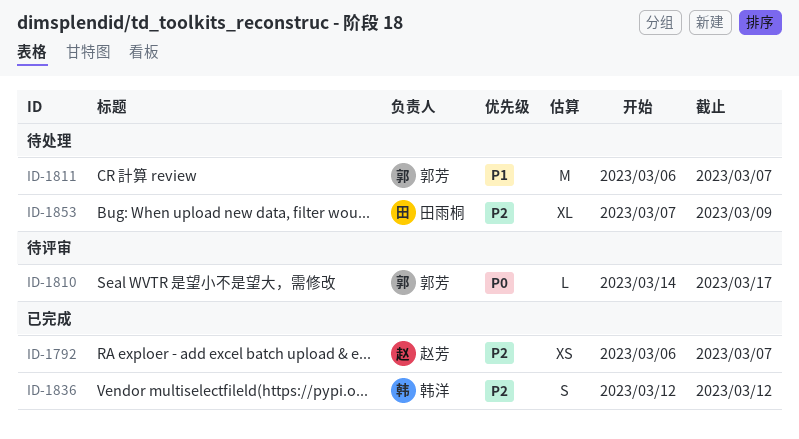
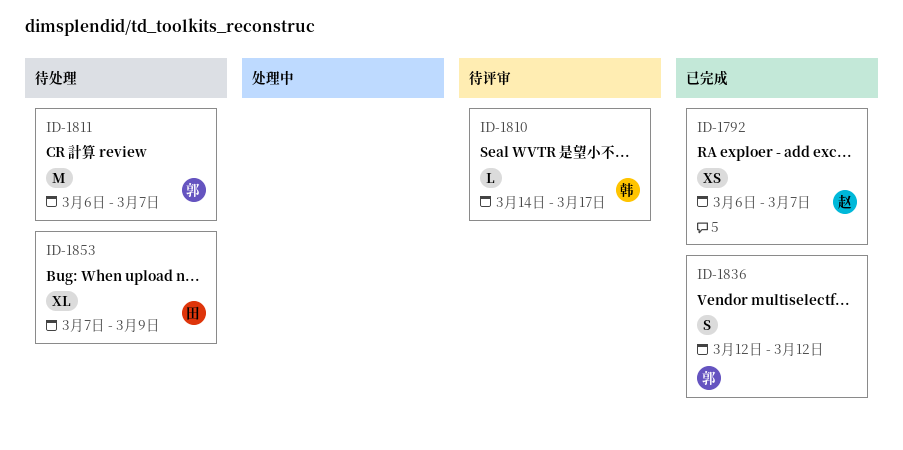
ID-1810, owner: 郭芳 -> 韩洋
ID-1836, owner: 韩洋 -> 郭芳

